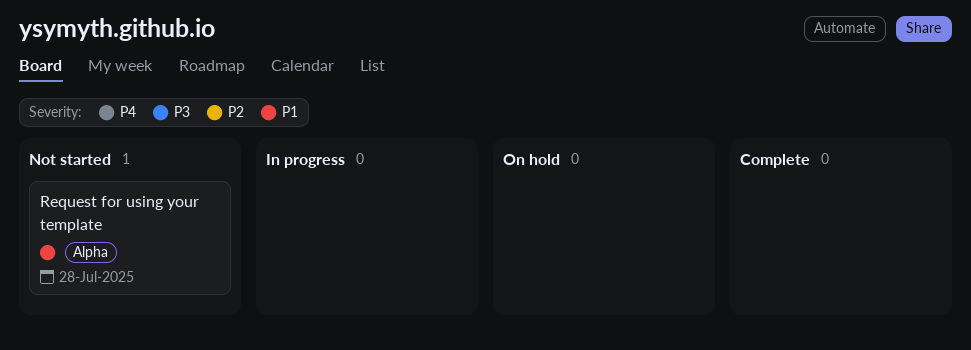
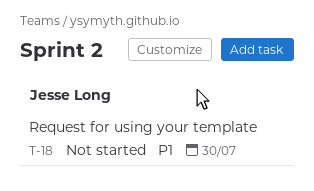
Request for using your template, due: Jul 28 -> Jul 30

